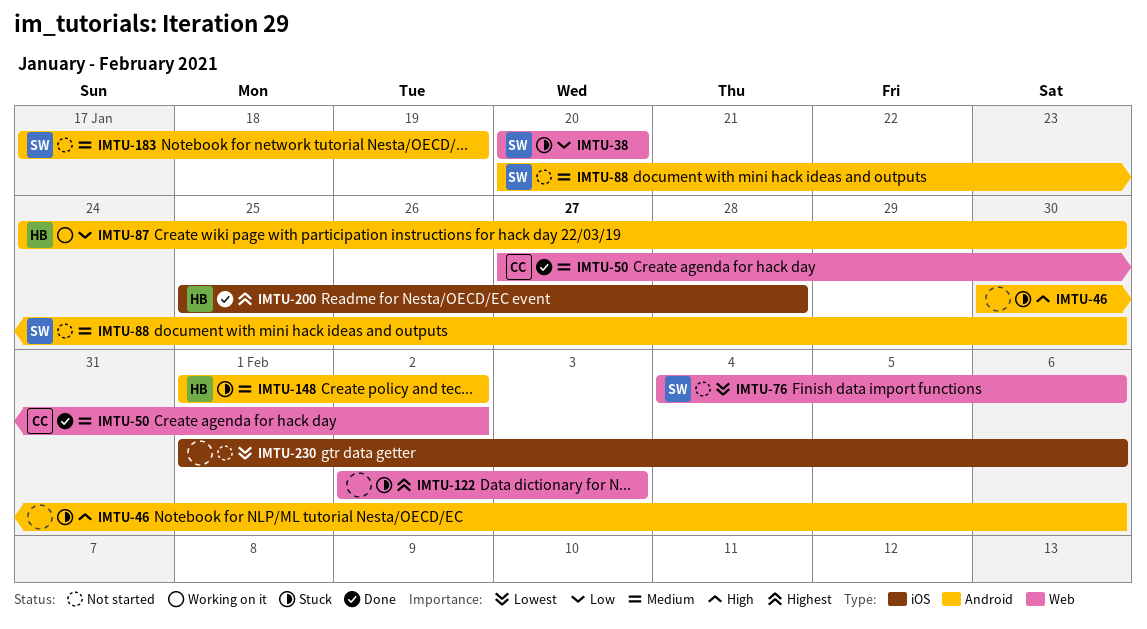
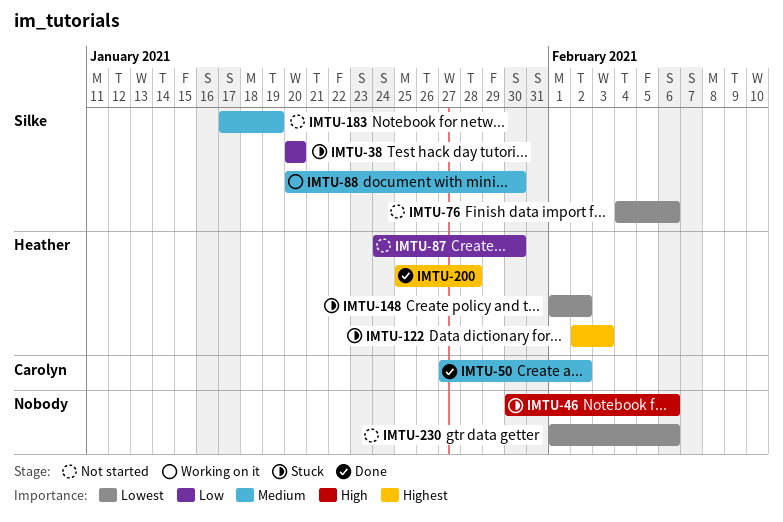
IMTU-87, status: Working on it -> Not started
IMTU-88, status: Not started -> Working on it
IMTU-122, owner: none -> Heather
IMTU-148, priority: Medium -> Lowest

